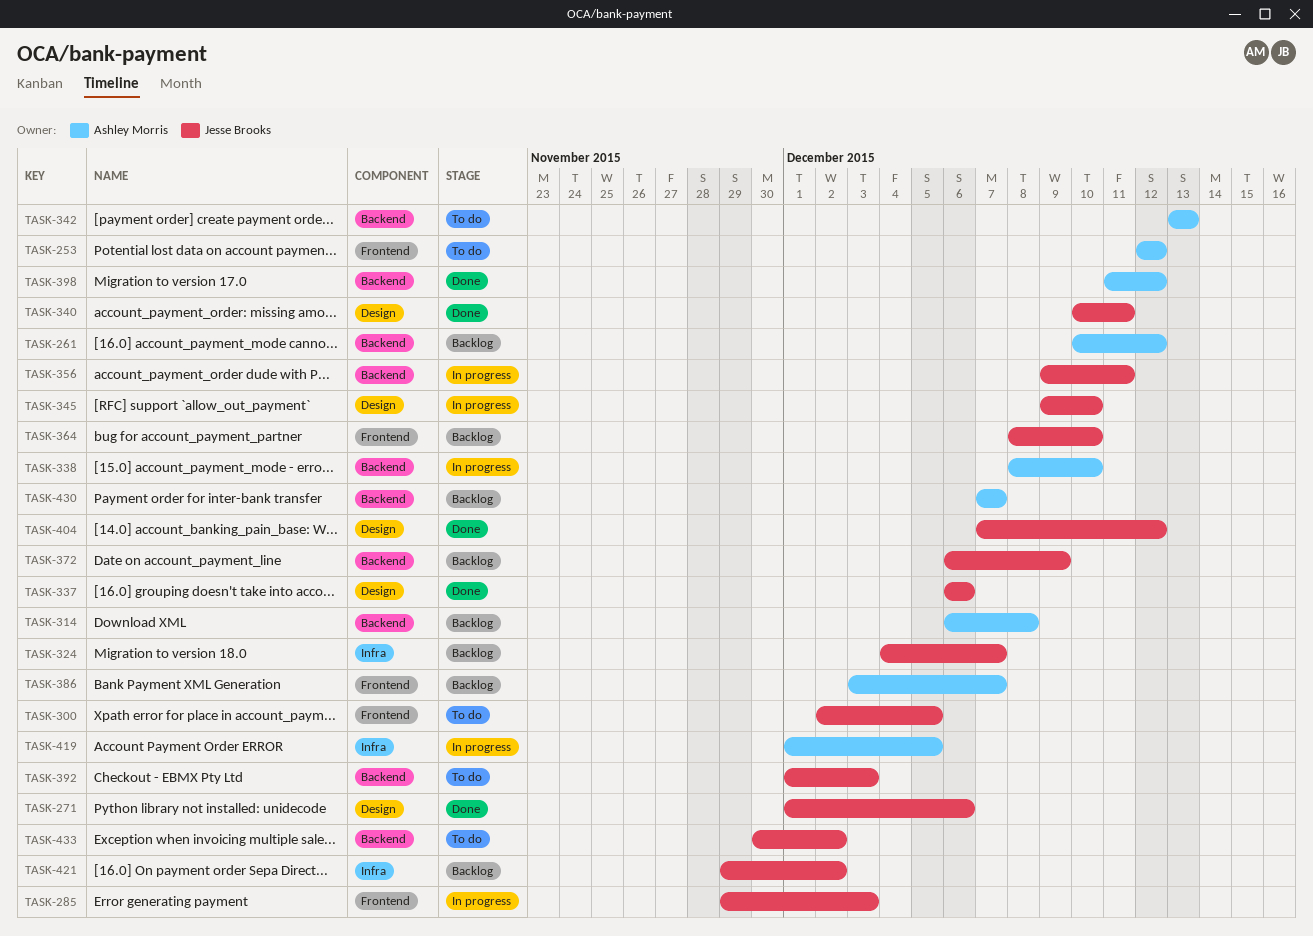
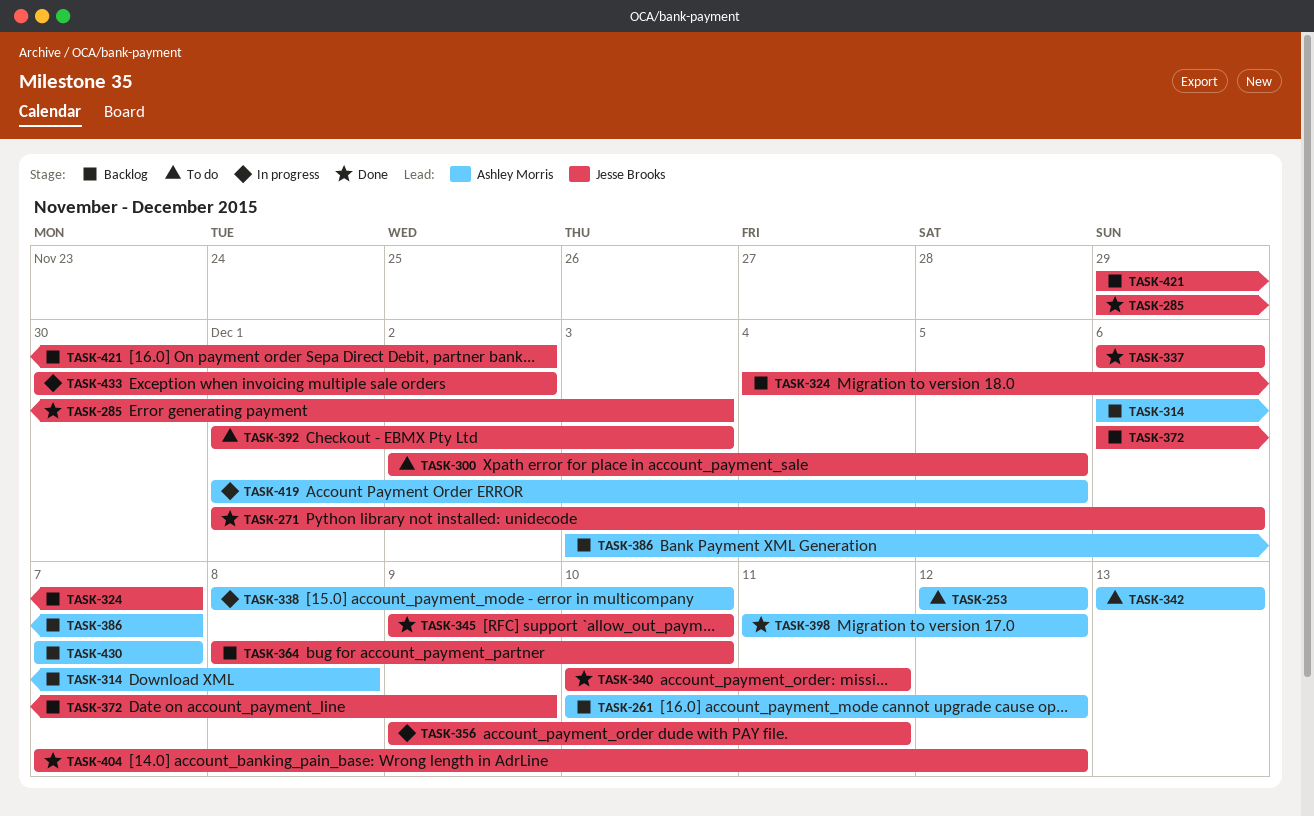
TASK-285, status: In progress -> Done
TASK-345, status: In progress -> Done
TASK-433, status: To do -> In progress

